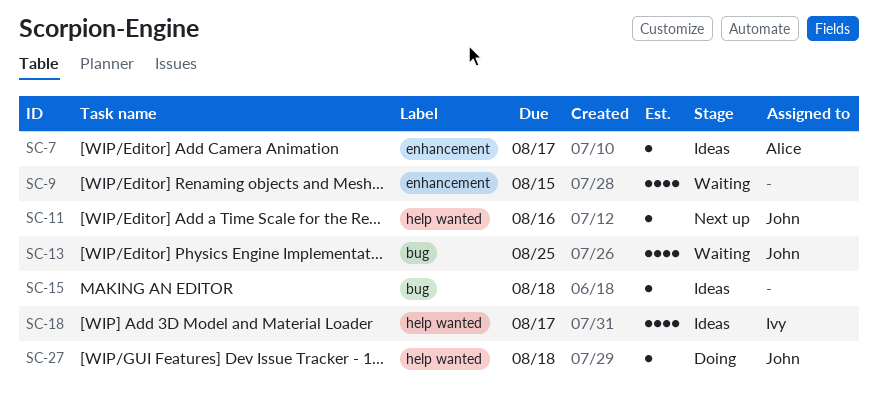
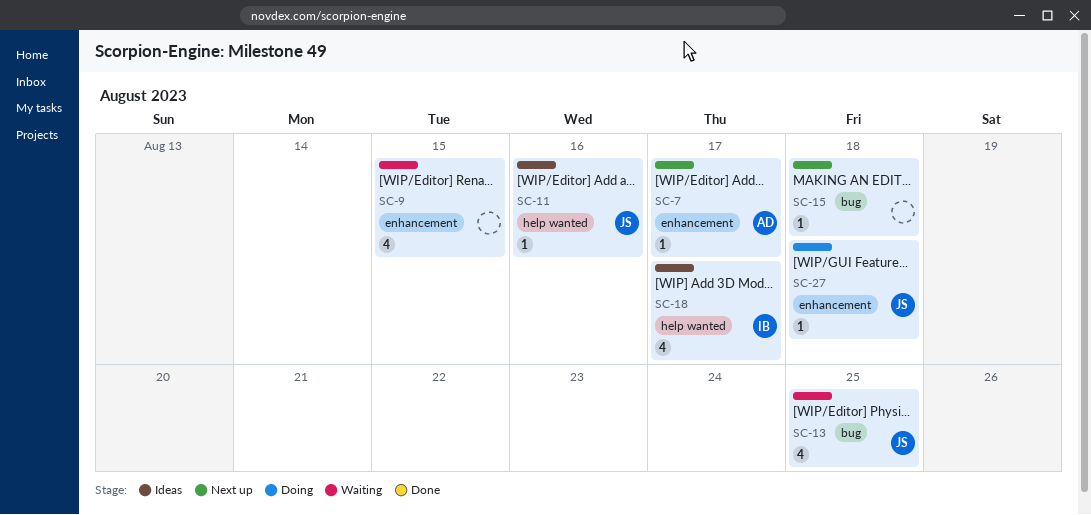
SC-7, status: Ideas -> Next up
SC-11, status: Next up -> Ideas
SC-15, status: Ideas -> Next up
SC-27, label: help wanted -> enhancement

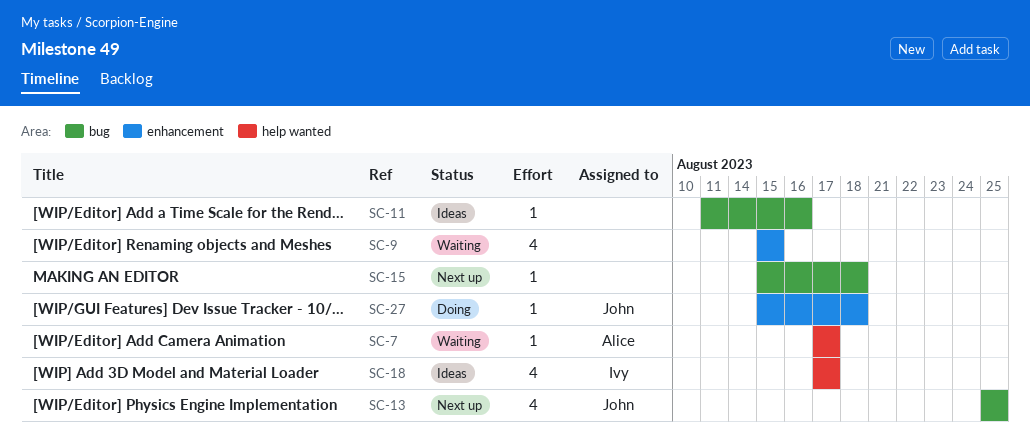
SC-7, status: Next up -> Waiting
SC-7, label: enhancement -> help wanted
SC-11, owner: John -> none
SC-11, label: help wanted -> bug
SC-13, status: Waiting -> Next up

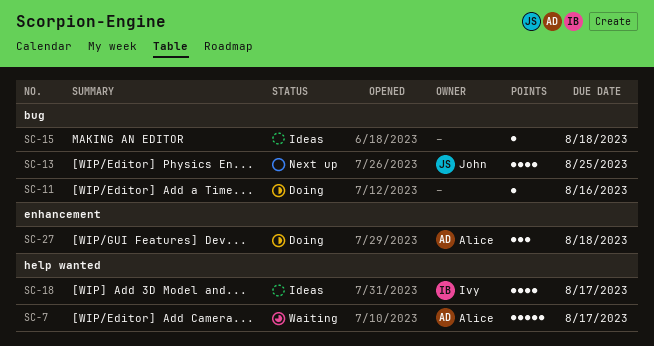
SC-7, estimate: 1 -> 5
SC-9: present -> none
SC-11, status: Ideas -> Doing
SC-15, status: Next up -> Ideas
SC-27, owner: John -> Alice
SC-27, estimate: 1 -> 3

